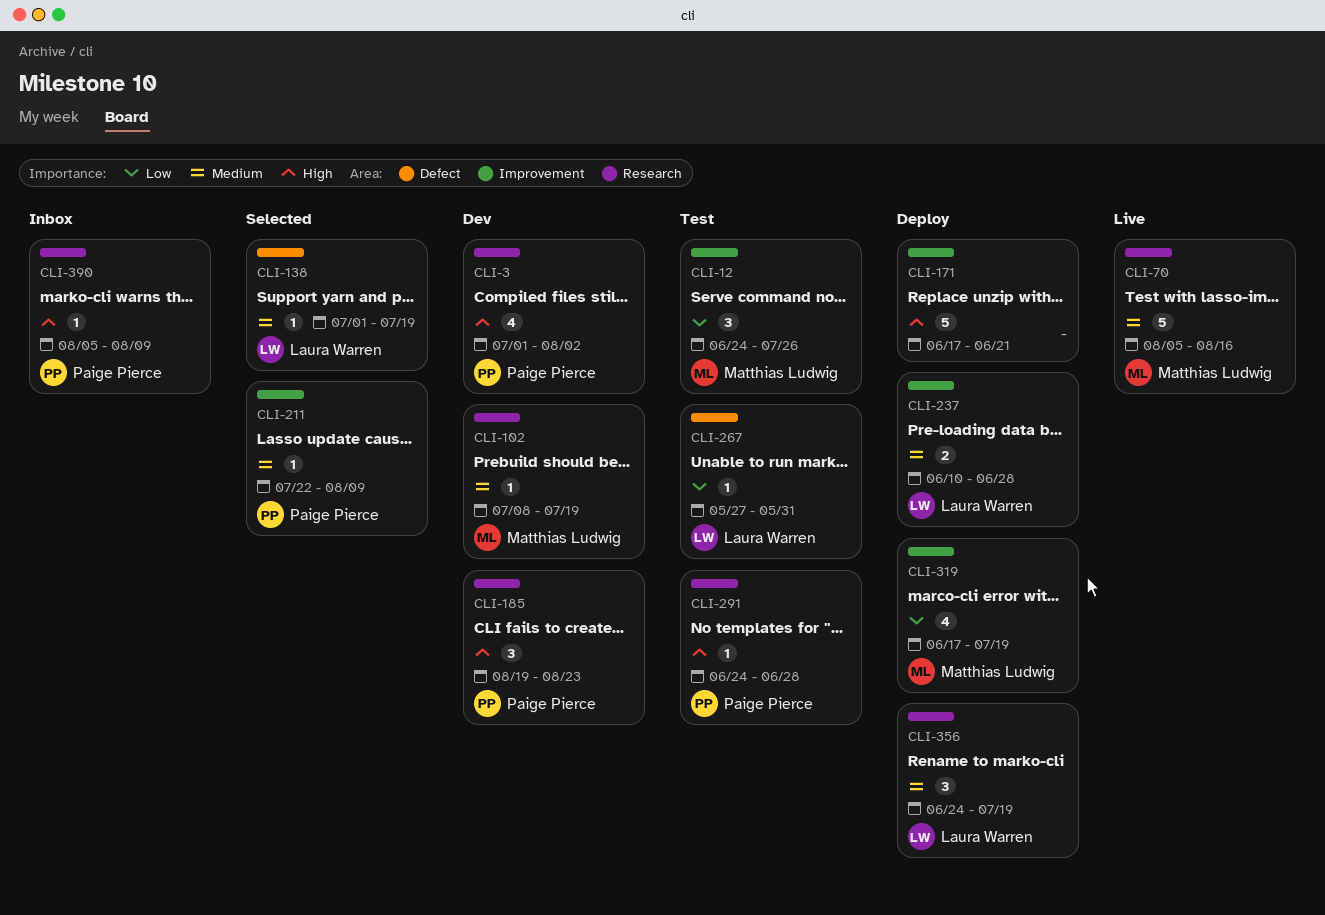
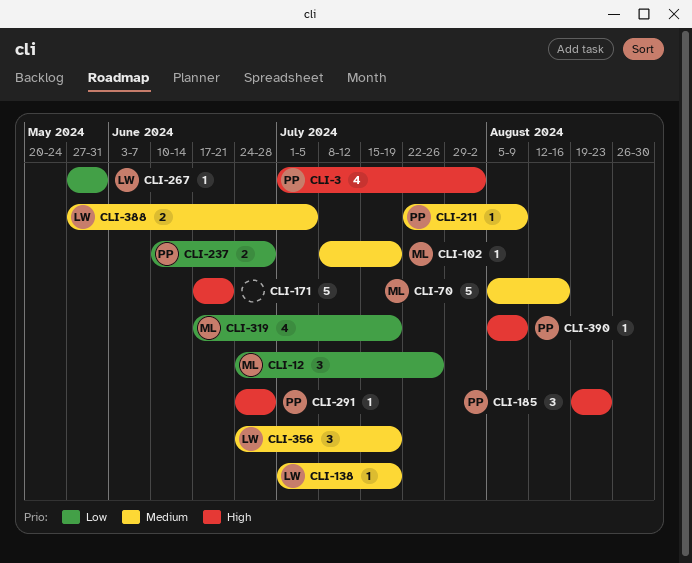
CLI-237, owner: Laura Warren -> Paige Pierce
CLI-237, priority: Medium -> Low
CLI-388: none -> present

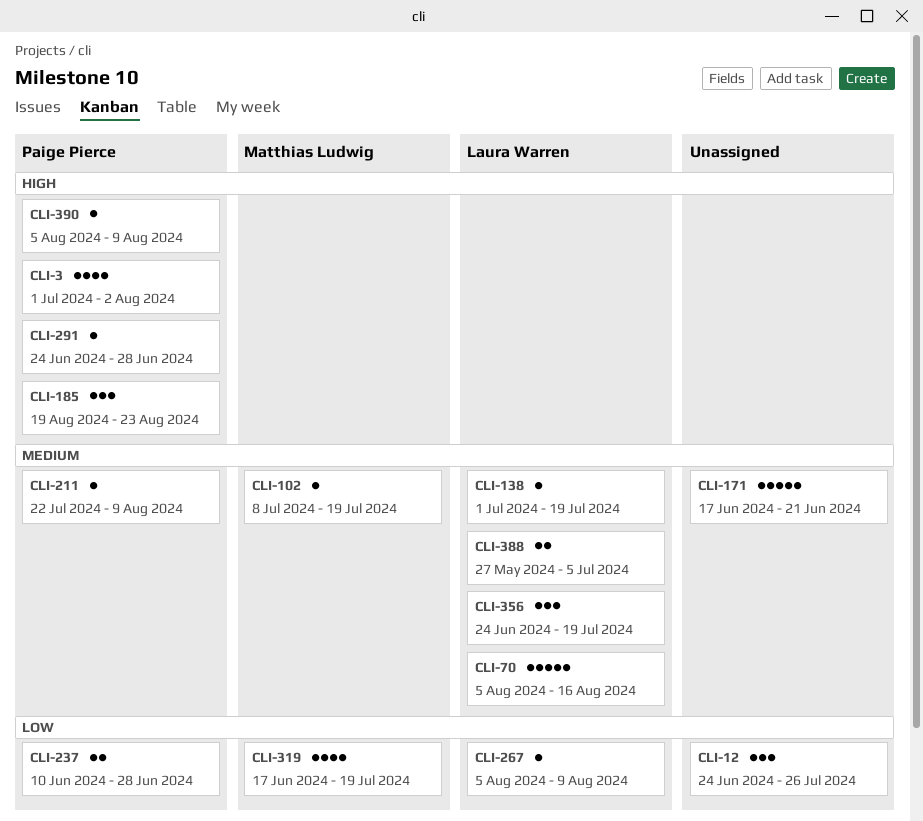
CLI-12, owner: Matthias Ludwig -> none
CLI-70, owner: Matthias Ludwig -> Laura Warren
CLI-171, priority: High -> Medium
CLI-267, start: May 27 -> Aug 5
CLI-267, due: May 31 -> Aug 9

